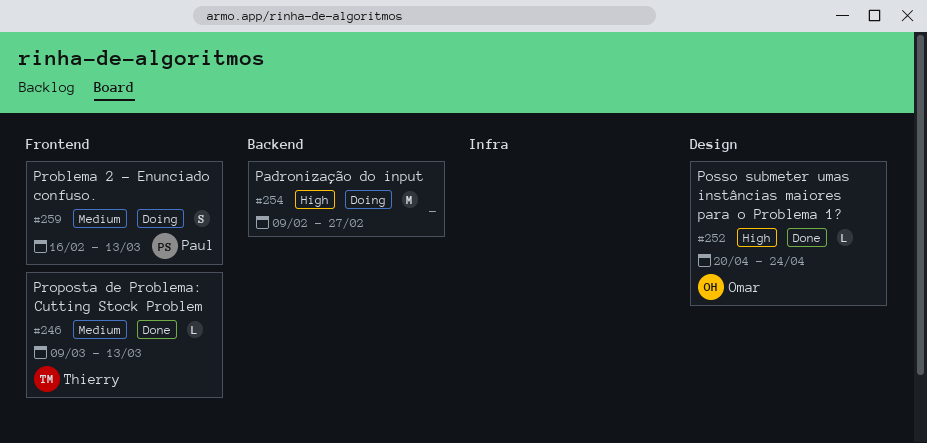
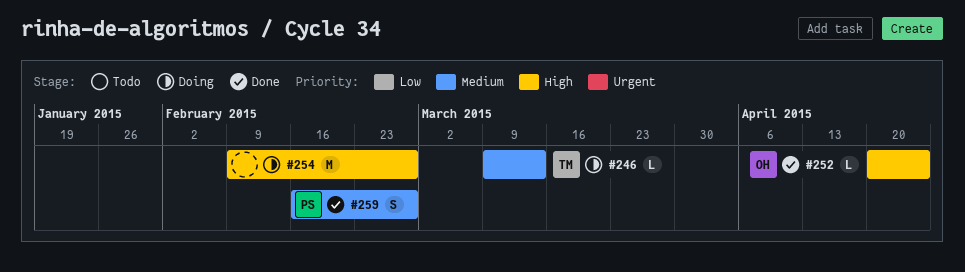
#246, status: Done -> Doing
#259, status: Doing -> Done
#259, due: Mar 13 -> Feb 27

